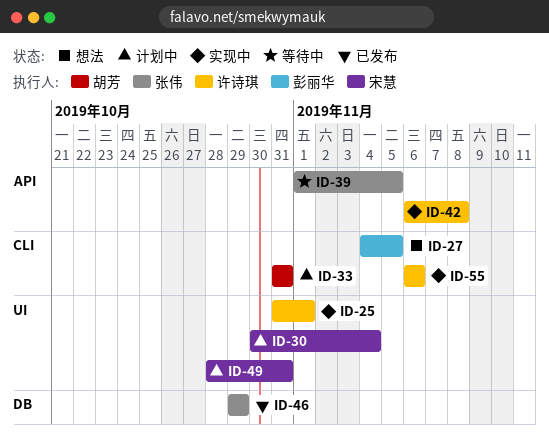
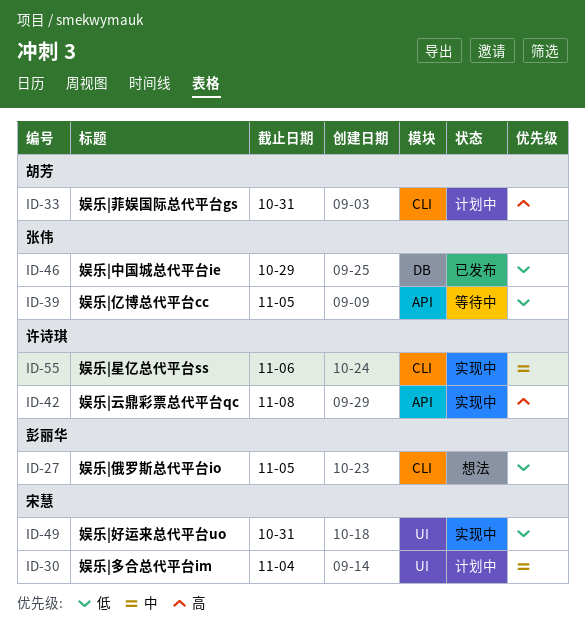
ID-25: present -> none
ID-49, status: 计划中 -> 实现中

